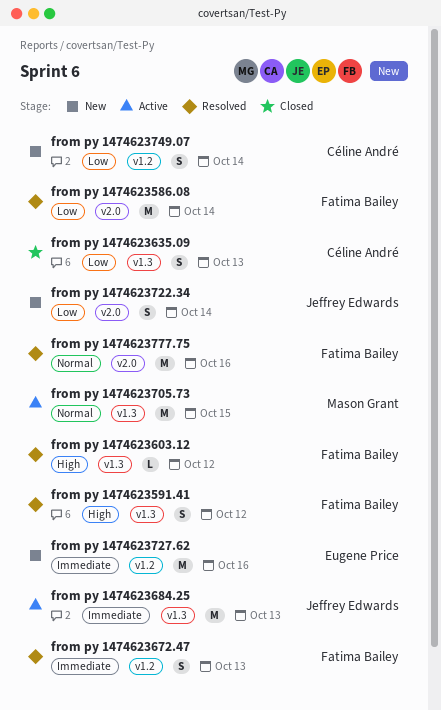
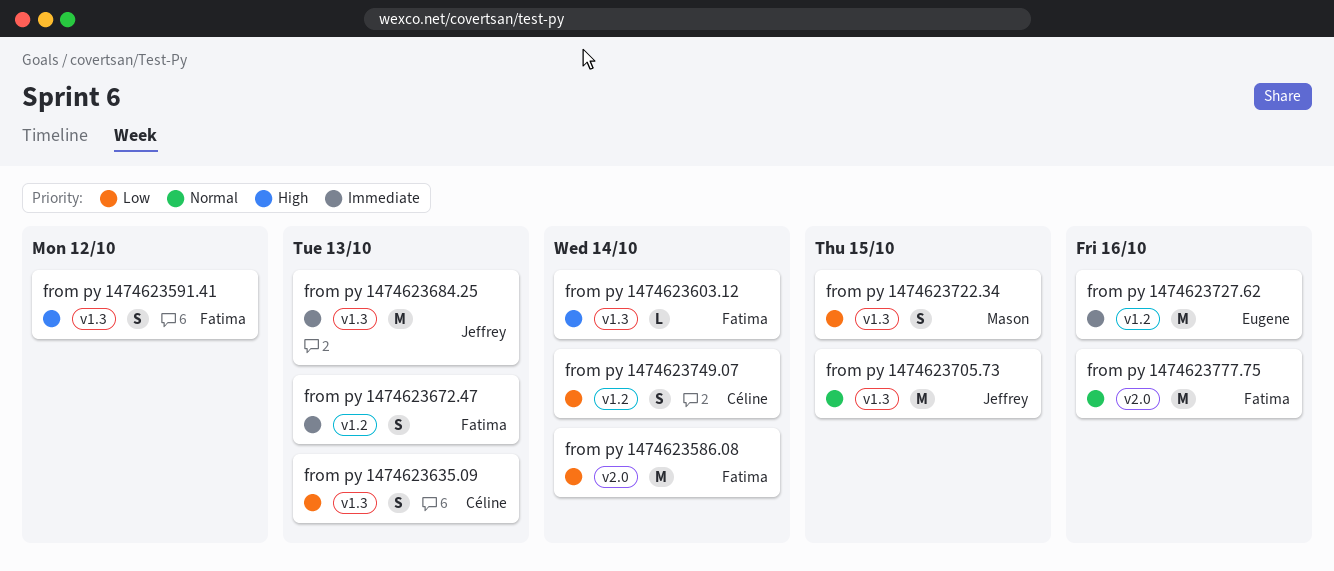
from py 1474623603.12, due: Oct 12 -> Oct 14
from py 1474623705.73, owner: Mason Grant -> Jeffrey Edwards
from py 1474623722.34, owner: Jeffrey Edwards -> Mason Grant
from py 1474623722.34, label: v2.0 -> v1.3
from py 1474623722.34, due: Oct 14 -> Oct 15

